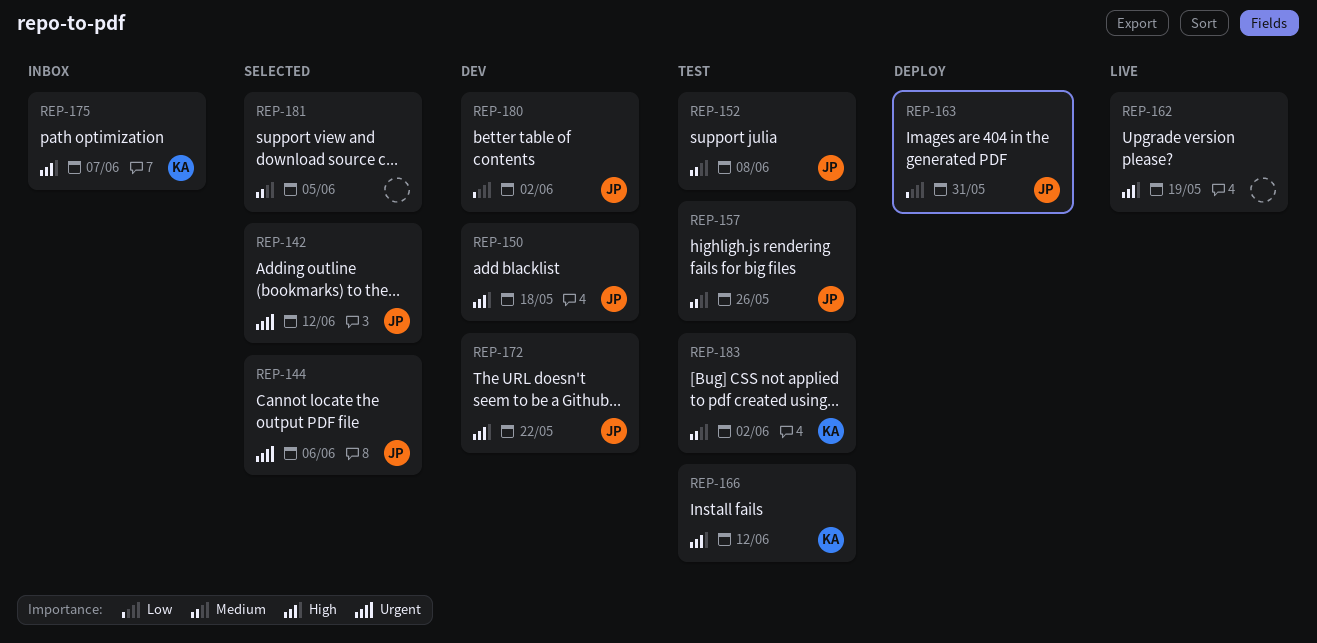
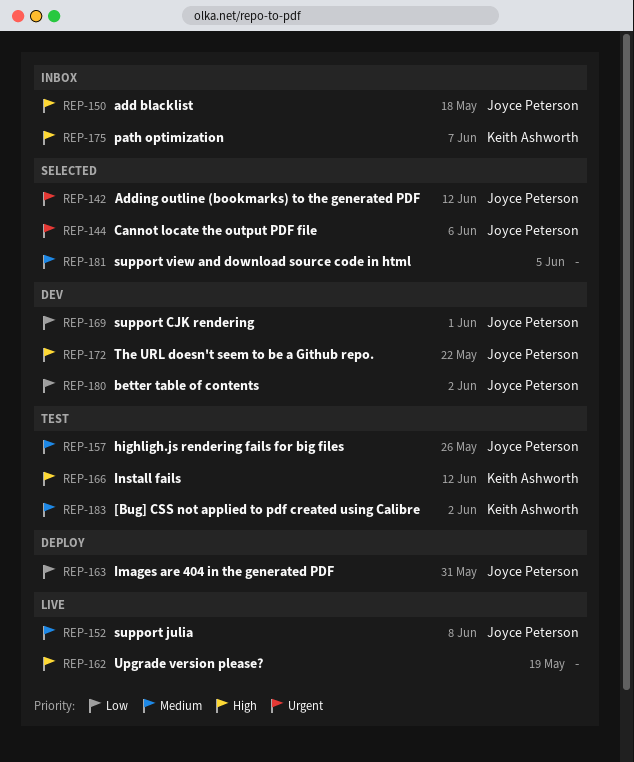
REP-150, status: Dev -> Inbox
REP-152, status: Test -> Live
REP-169: none -> present

